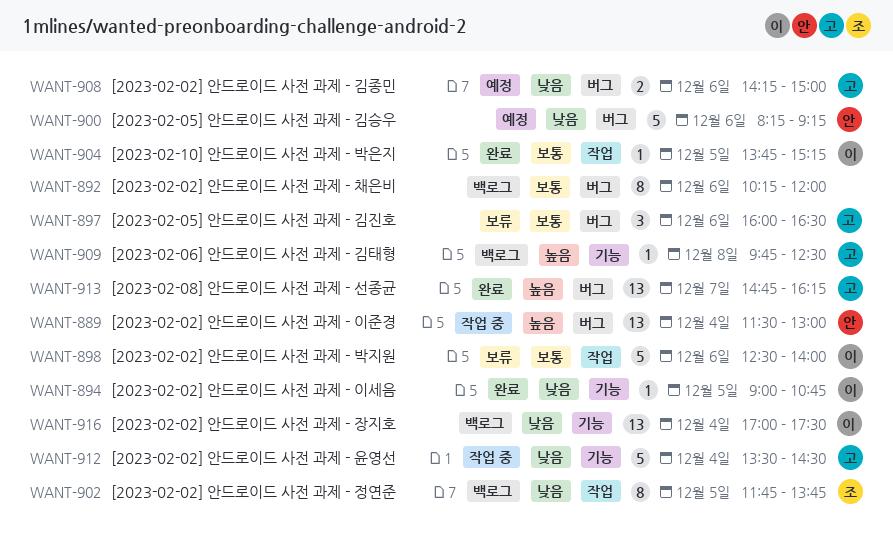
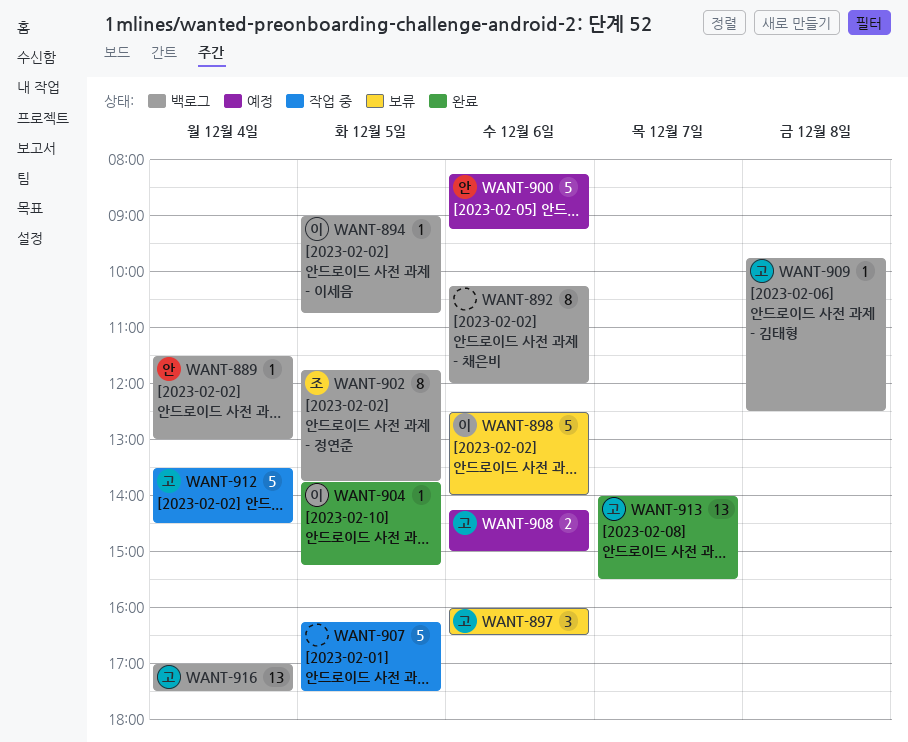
WANT-889, status: 작업 중 -> 백로그
WANT-889, estimate: 13 -> 1
WANT-894, status: 완료 -> 백로그
WANT-907: none -> present
WANT-913, begins: 14:45 -> 14:00
WANT-913, ends: 16:15 -> 15:30
WANT-916, owner: 이 -> 고

